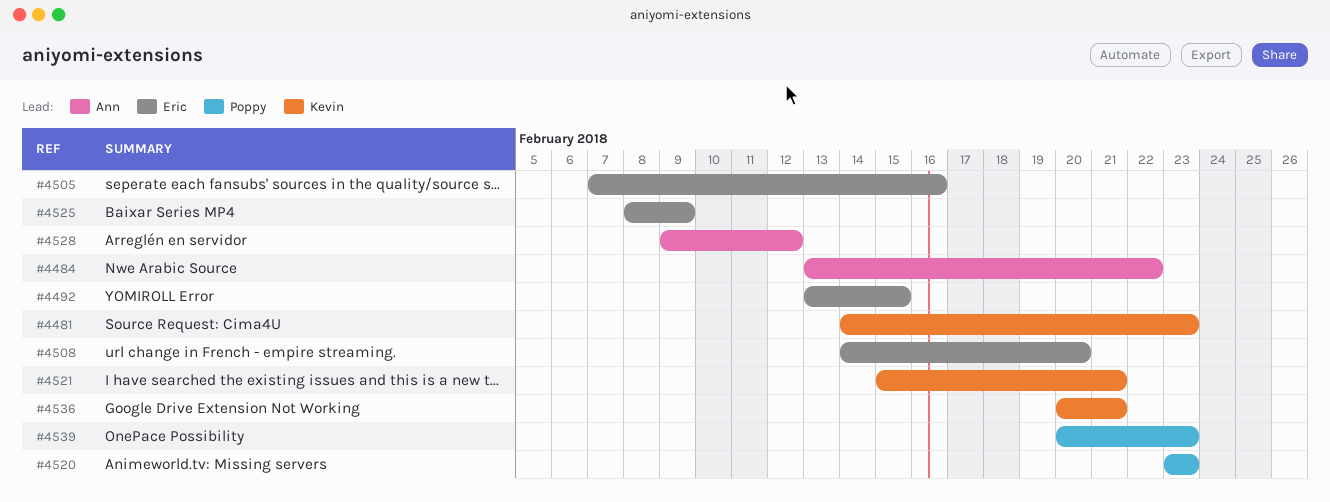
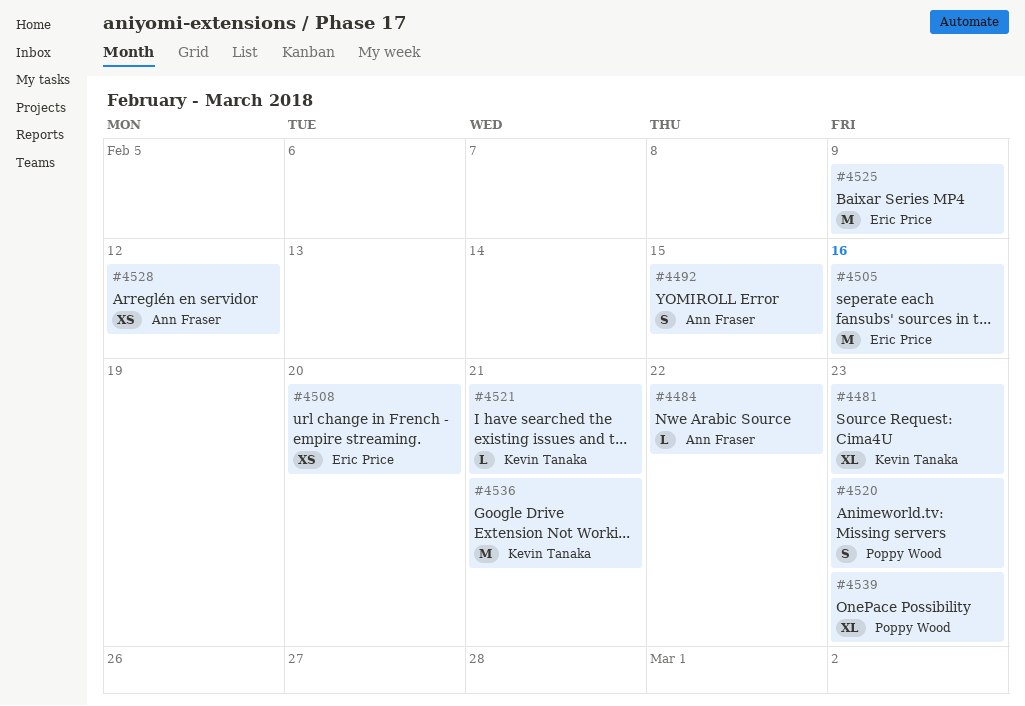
#4492, owner: Eric Price -> Ann Fraser

